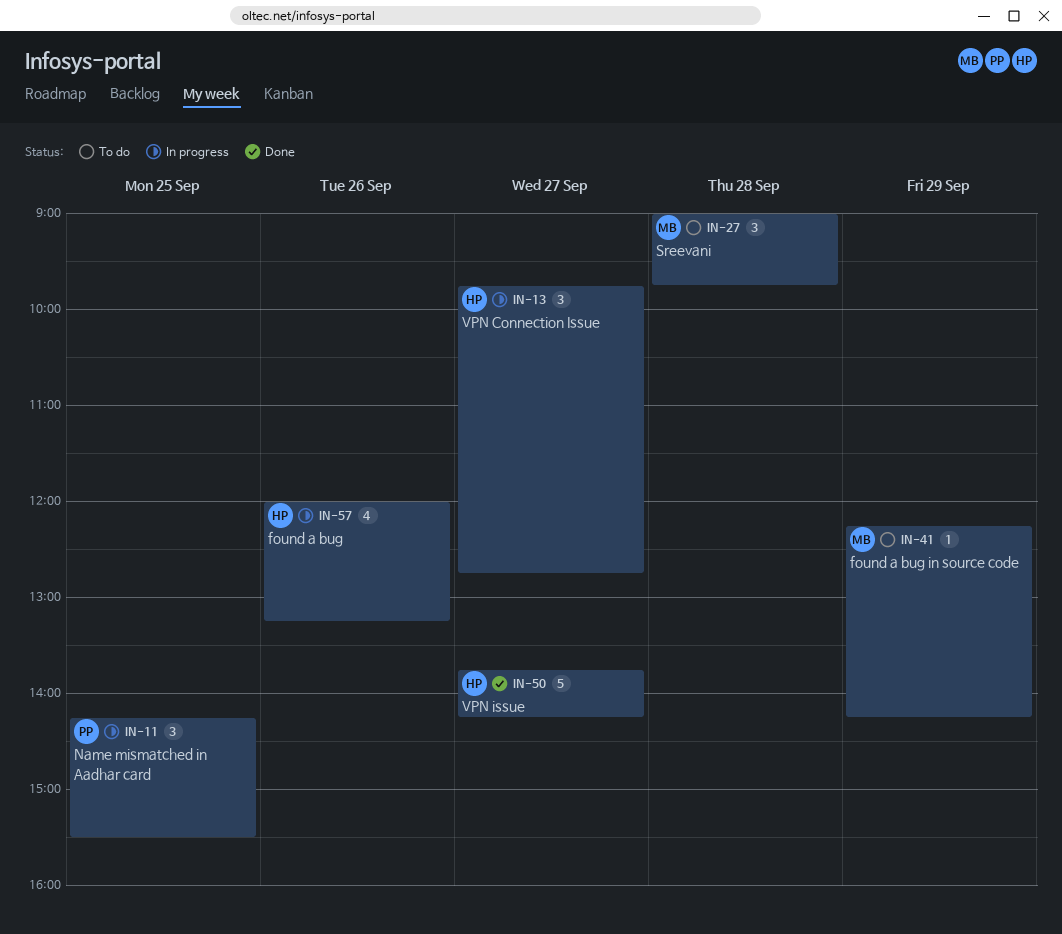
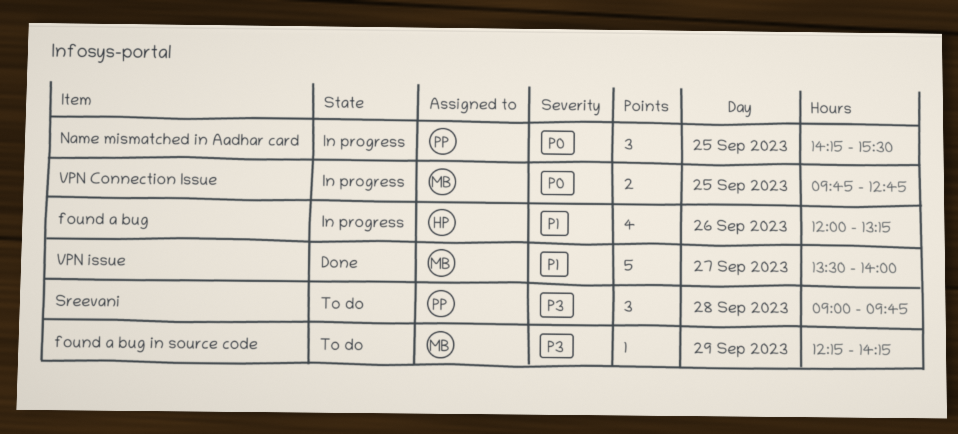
Sreevani, owner: MB -> PP
VPN Connection Issue, owner: HP -> MB
VPN Connection Issue, estimate: 3 -> 2
VPN Connection Issue, day: Sep 27 -> Sep 25
VPN issue, owner: HP -> MB
VPN issue, begins: 13:45 -> 13:30
VPN issue, ends: 14:15 -> 14:00

